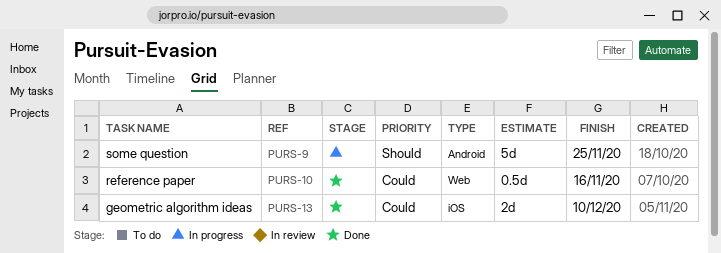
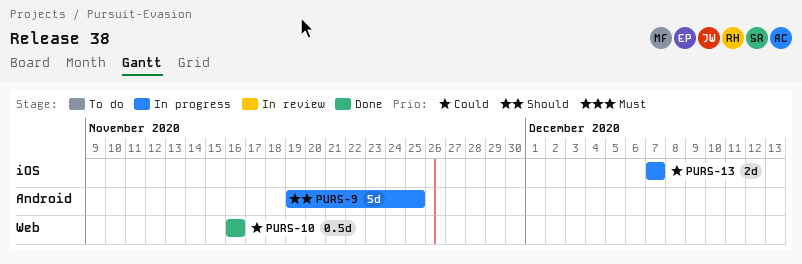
PURS-13, status: Done -> In progress
PURS-13, due: Dec 10 -> Dec 7

